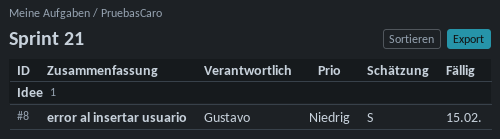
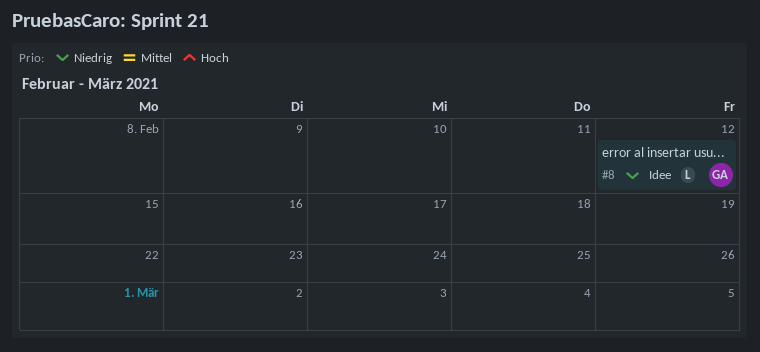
#8, estimate: S -> L
#8, due: Feb 15 -> Feb 12

